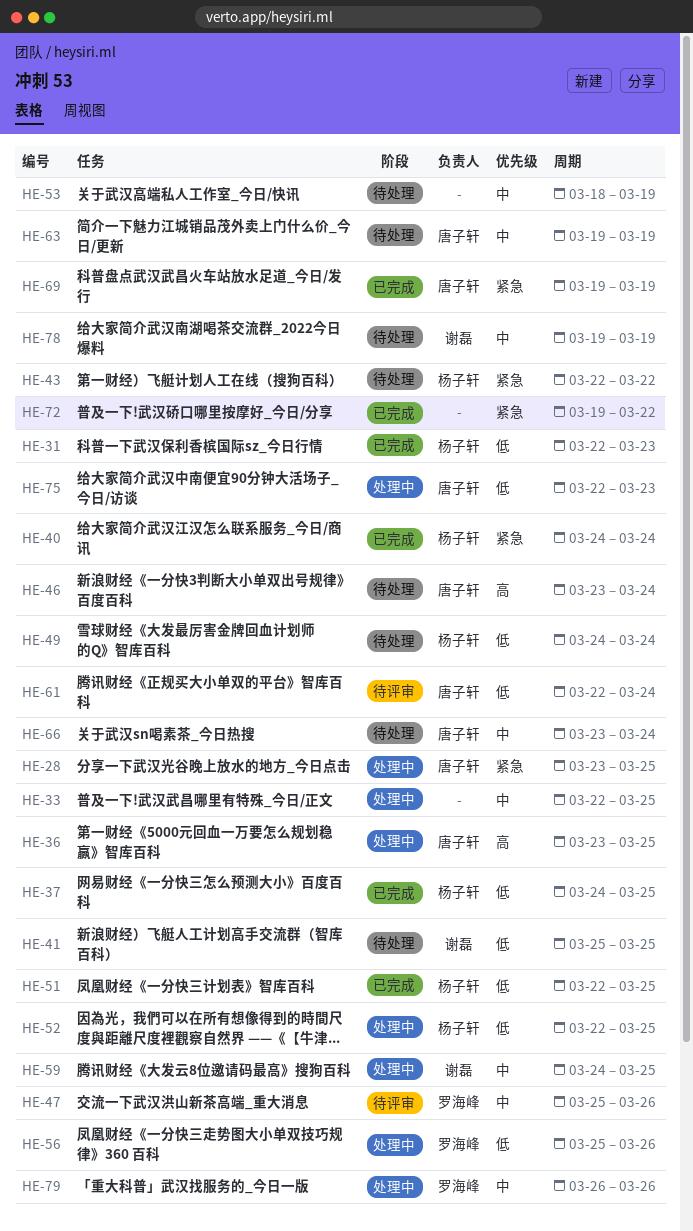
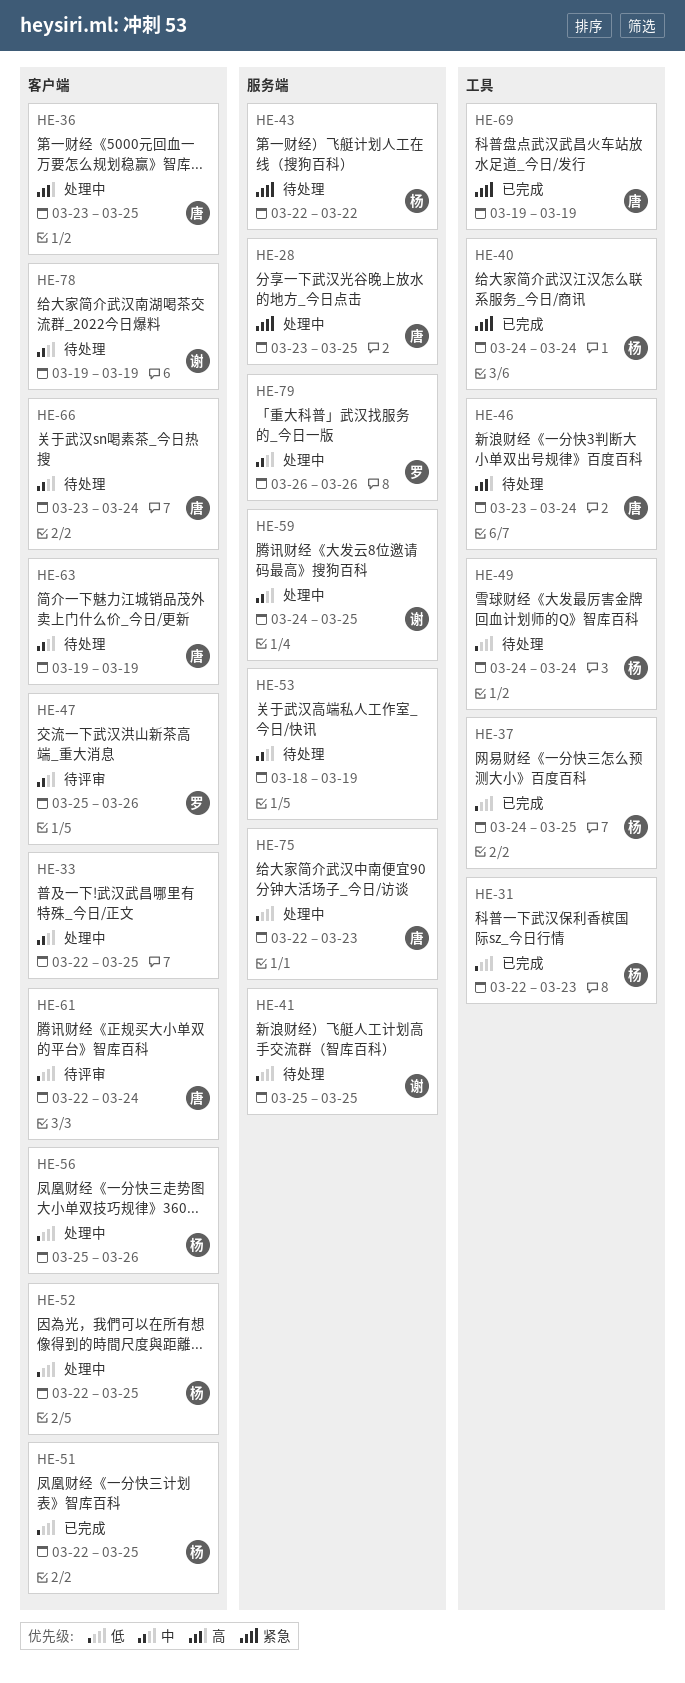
HE-56, owner: 罗海峰 -> 杨子轩
HE-72: present -> none

